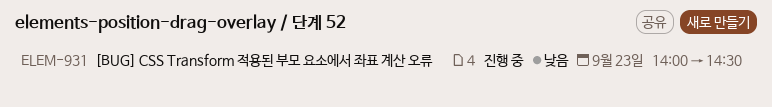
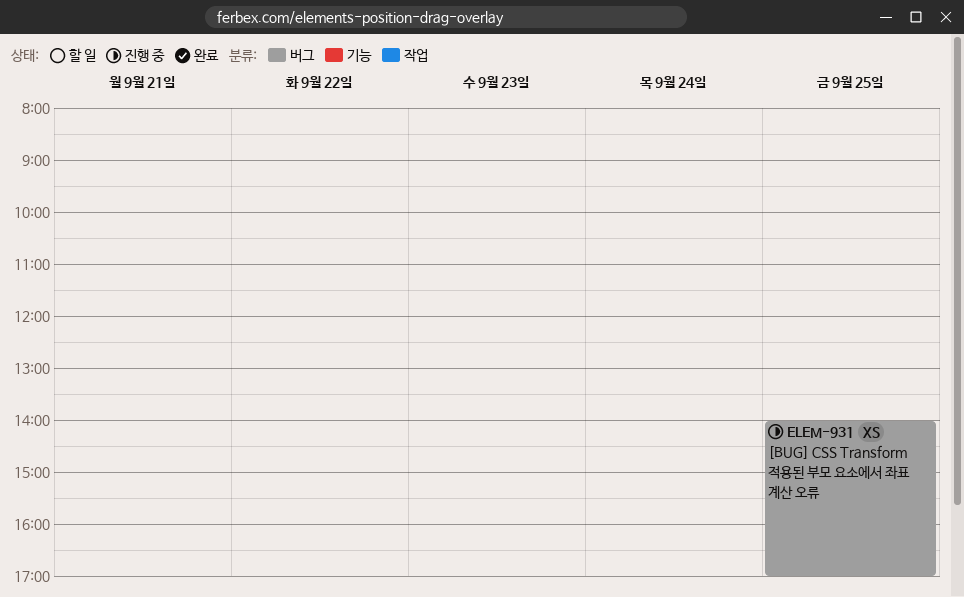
ELEM-931, day: Sep 23 -> Sep 25
ELEM-931, ends: 14:30 -> 17:00

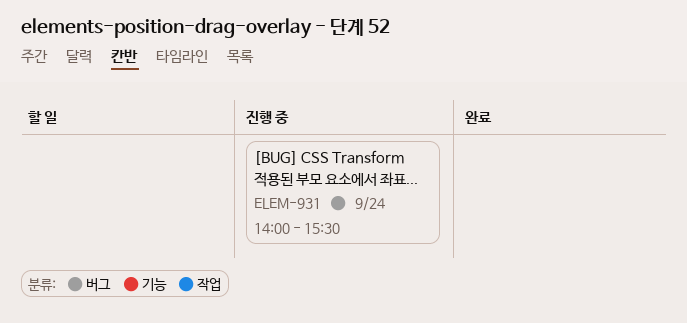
ELEM-931, day: Sep 25 -> Sep 24
ELEM-931, ends: 17:00 -> 15:30

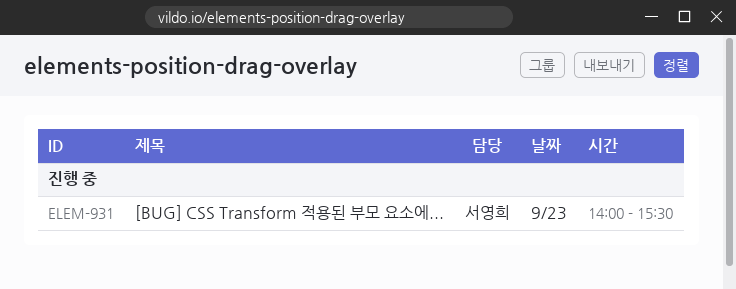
ELEM-931, day: Sep 24 -> Sep 23

